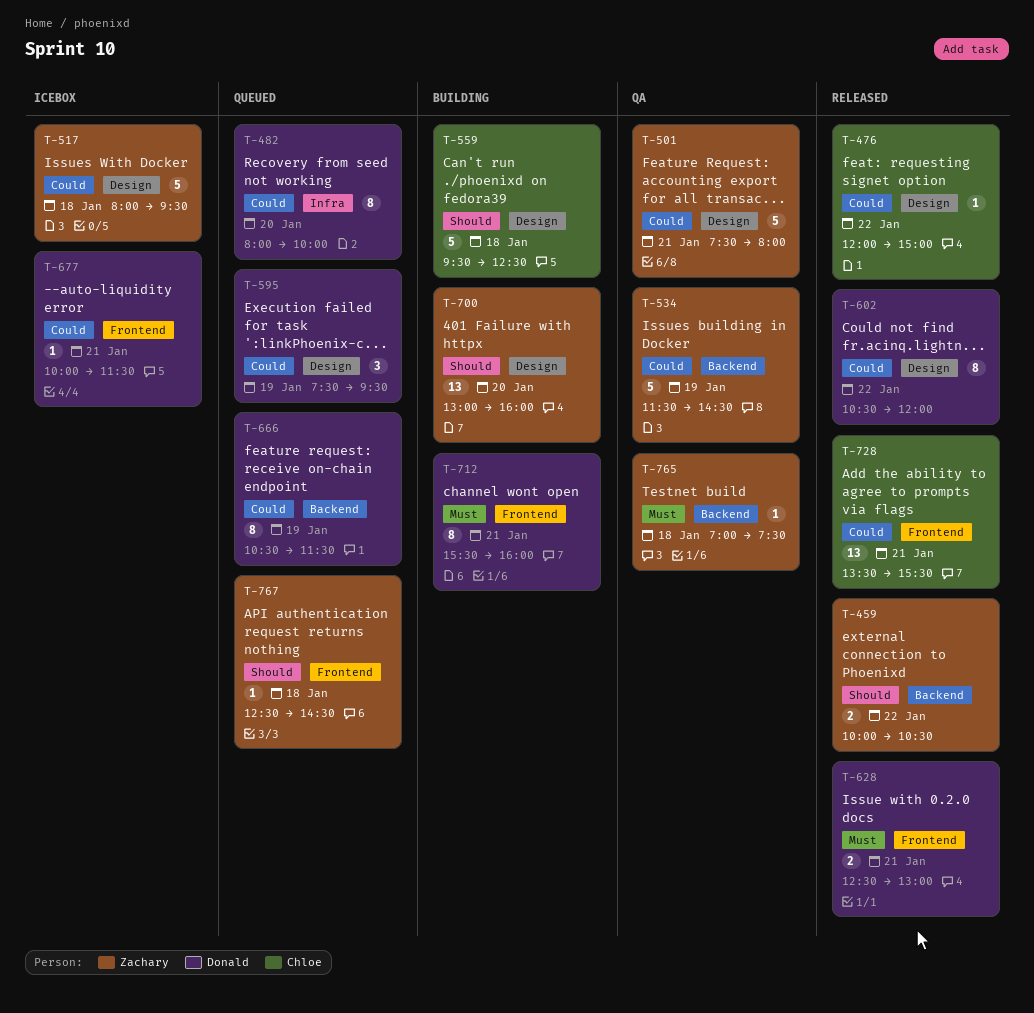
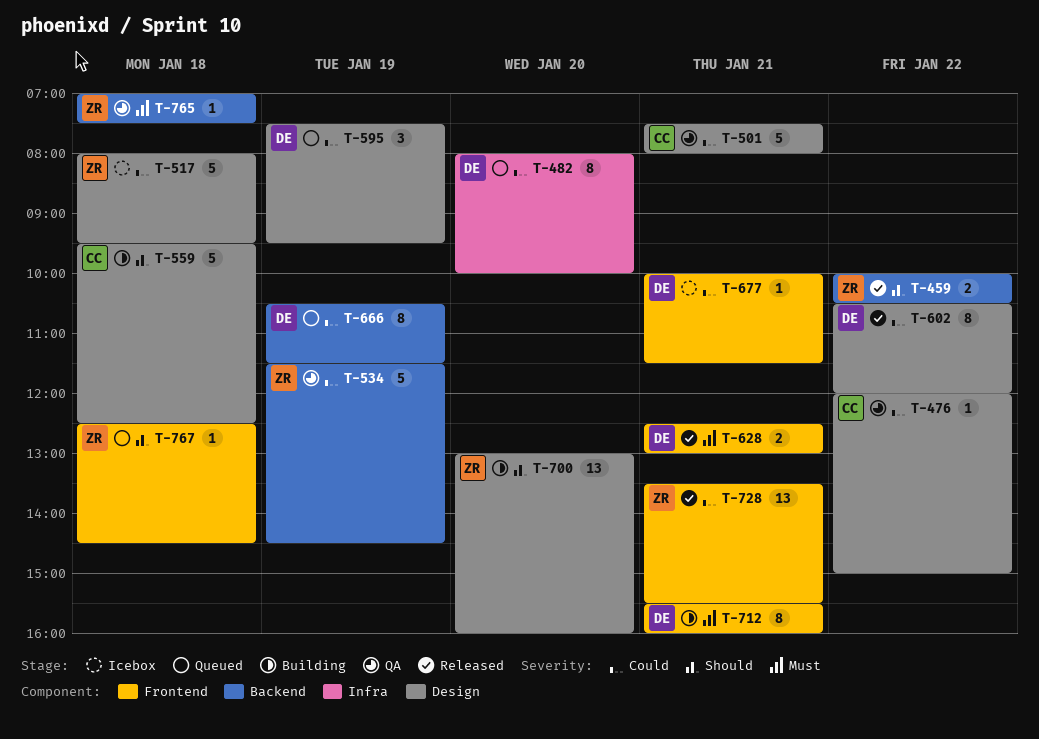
T-476, status: Released -> QA
T-501, owner: Zachary -> Chloe
T-728, owner: Chloe -> Zachary

